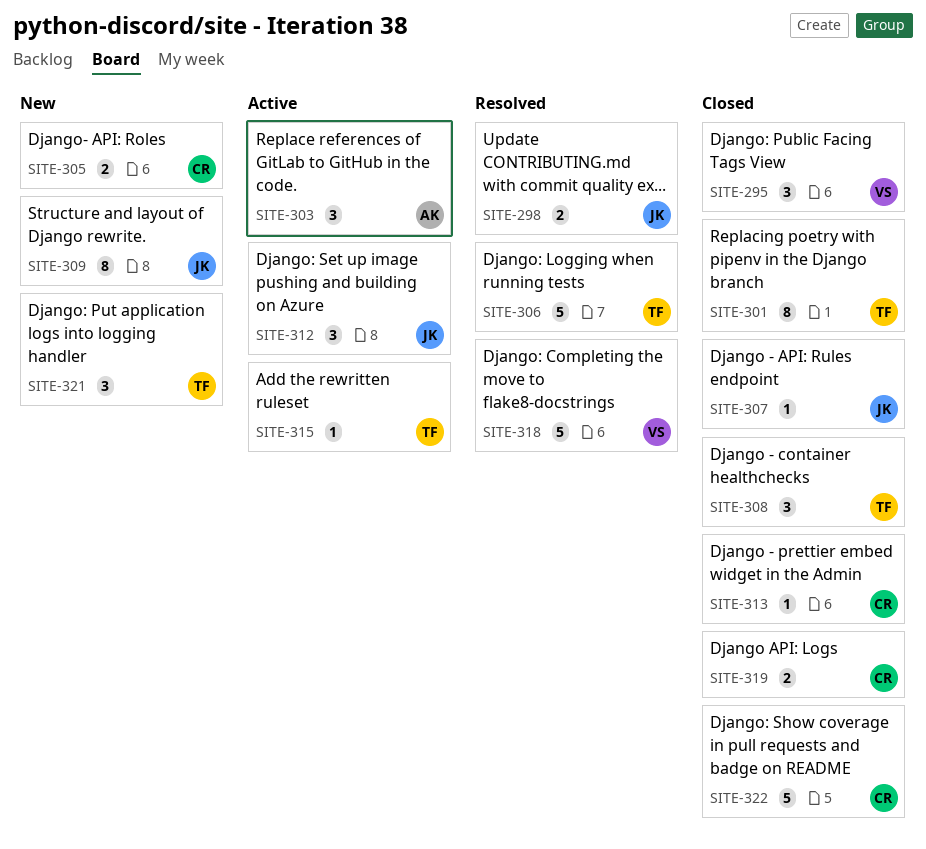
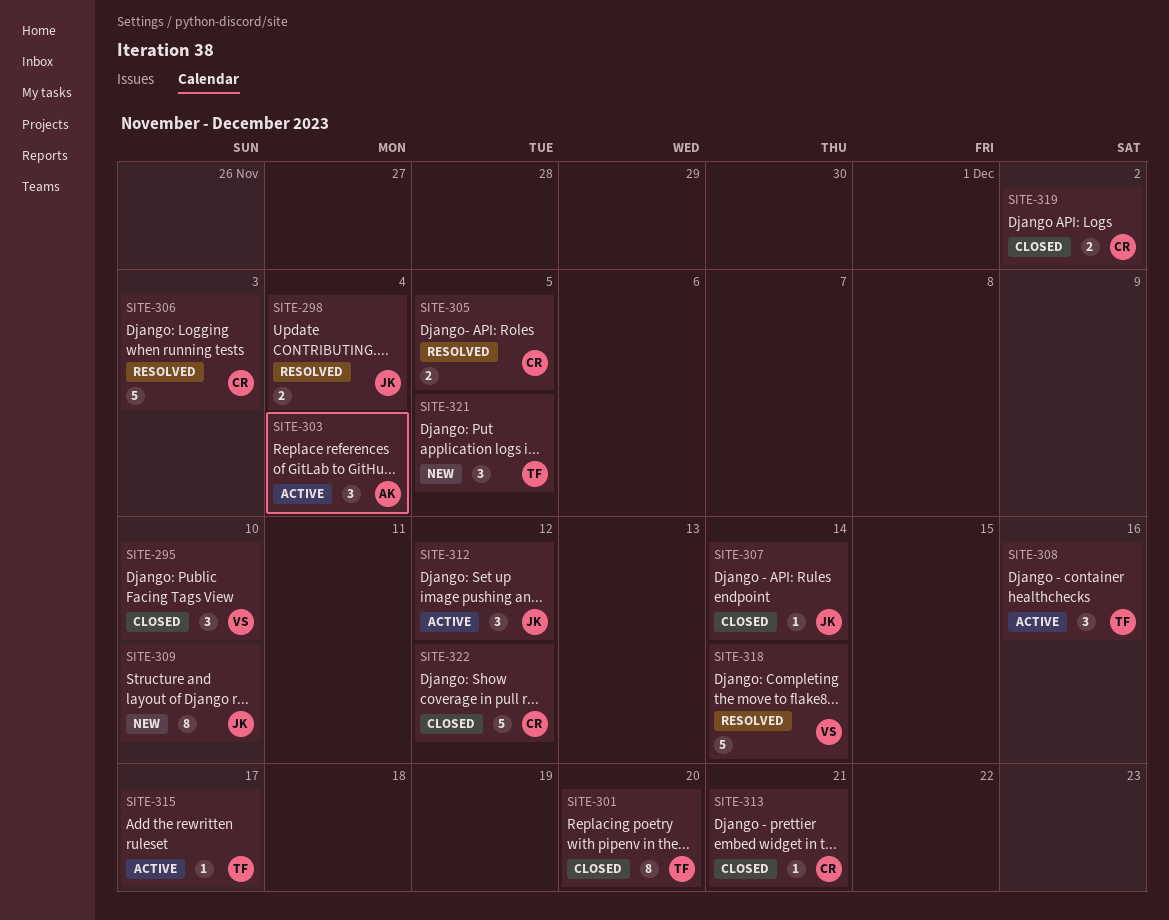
SITE-305, status: New -> Resolved
SITE-306, owner: TF -> CR
SITE-308, status: Closed -> Active

